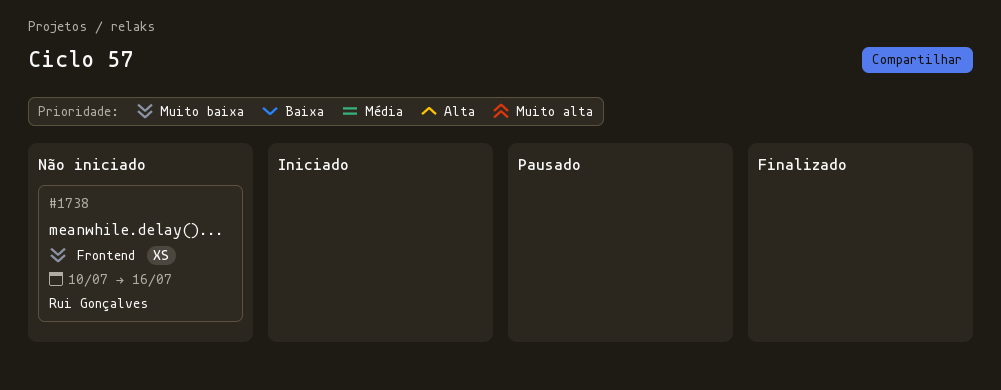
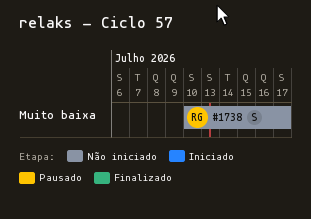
#1738, estimate: XS -> S
#1738, due: Jul 16 -> Jul 17

